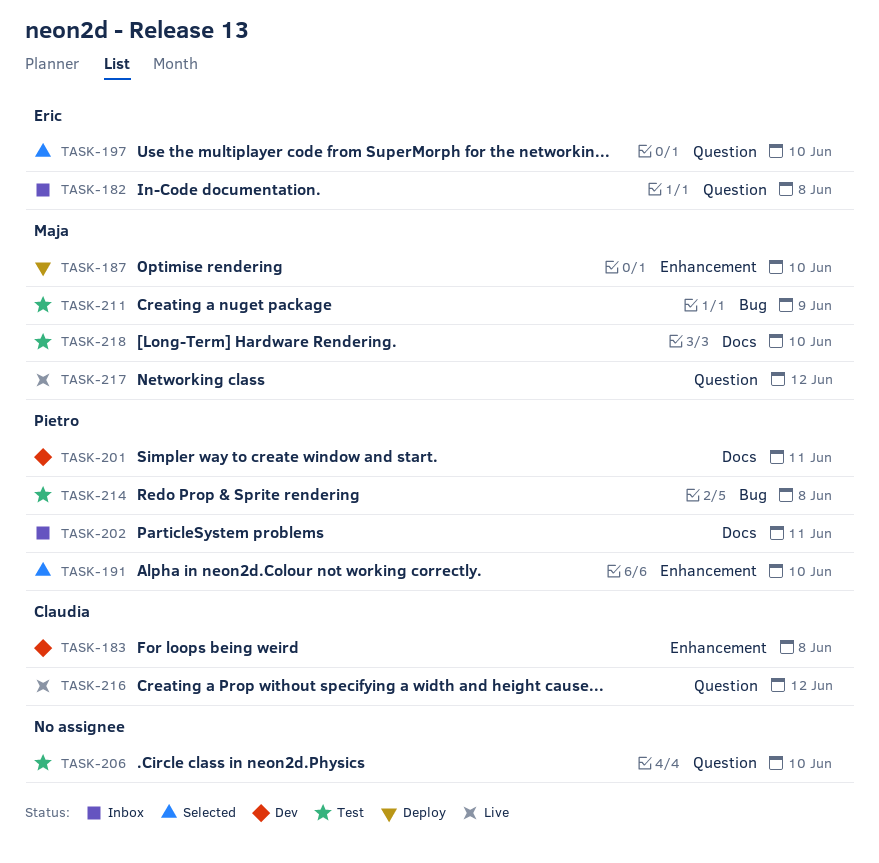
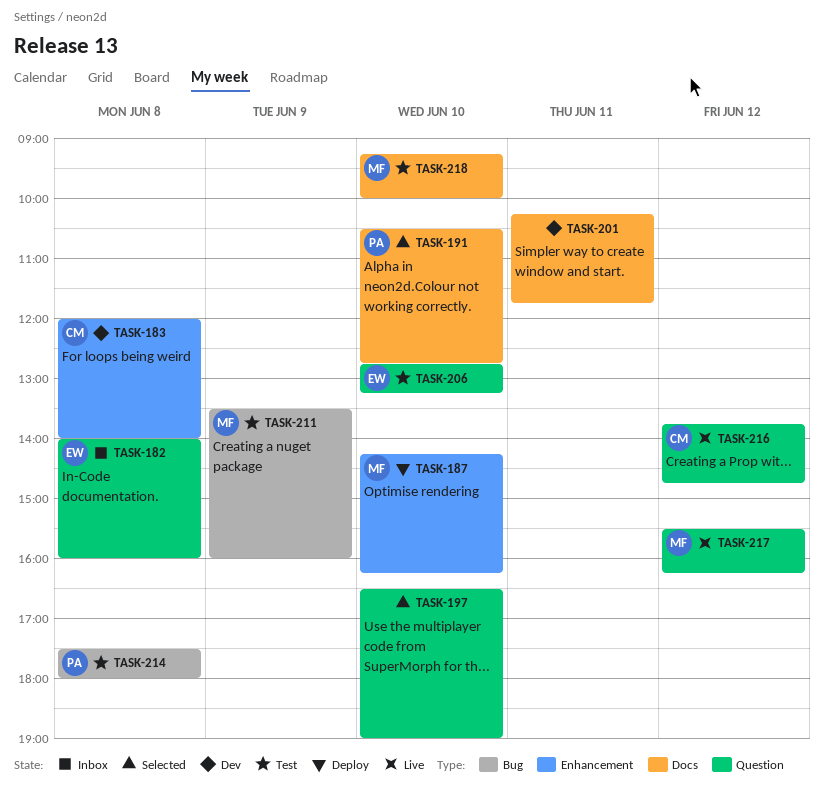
TASK-191, label: Enhancement -> Docs
TASK-197, owner: Eric -> none
TASK-201, owner: Pietro -> none
TASK-202: present -> none
TASK-206, owner: none -> Eric

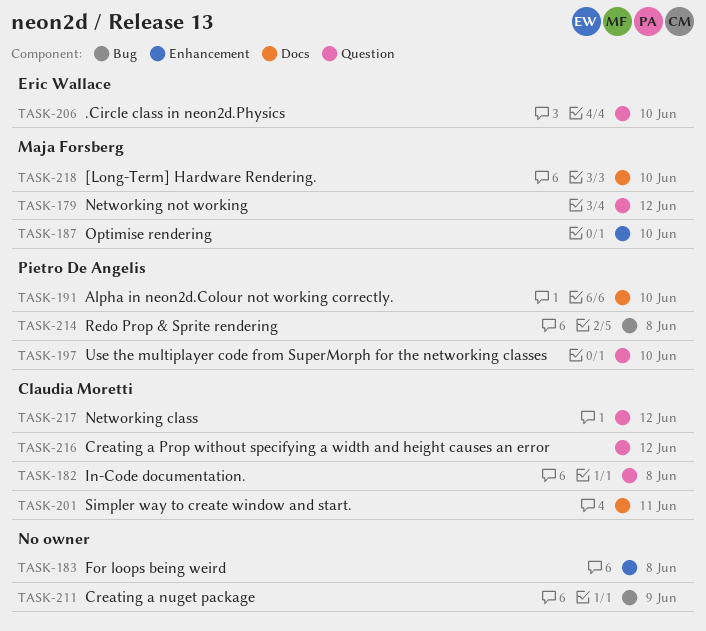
TASK-179: none -> present
TASK-182, owner: Eric Wallace -> Claudia Moretti
TASK-183, owner: Claudia Moretti -> none
TASK-197, owner: none -> Pietro De Angelis
TASK-201, owner: none -> Claudia Moretti
TASK-211, owner: Maja Forsberg -> none
TASK-217, owner: Maja Forsberg -> Claudia Moretti

